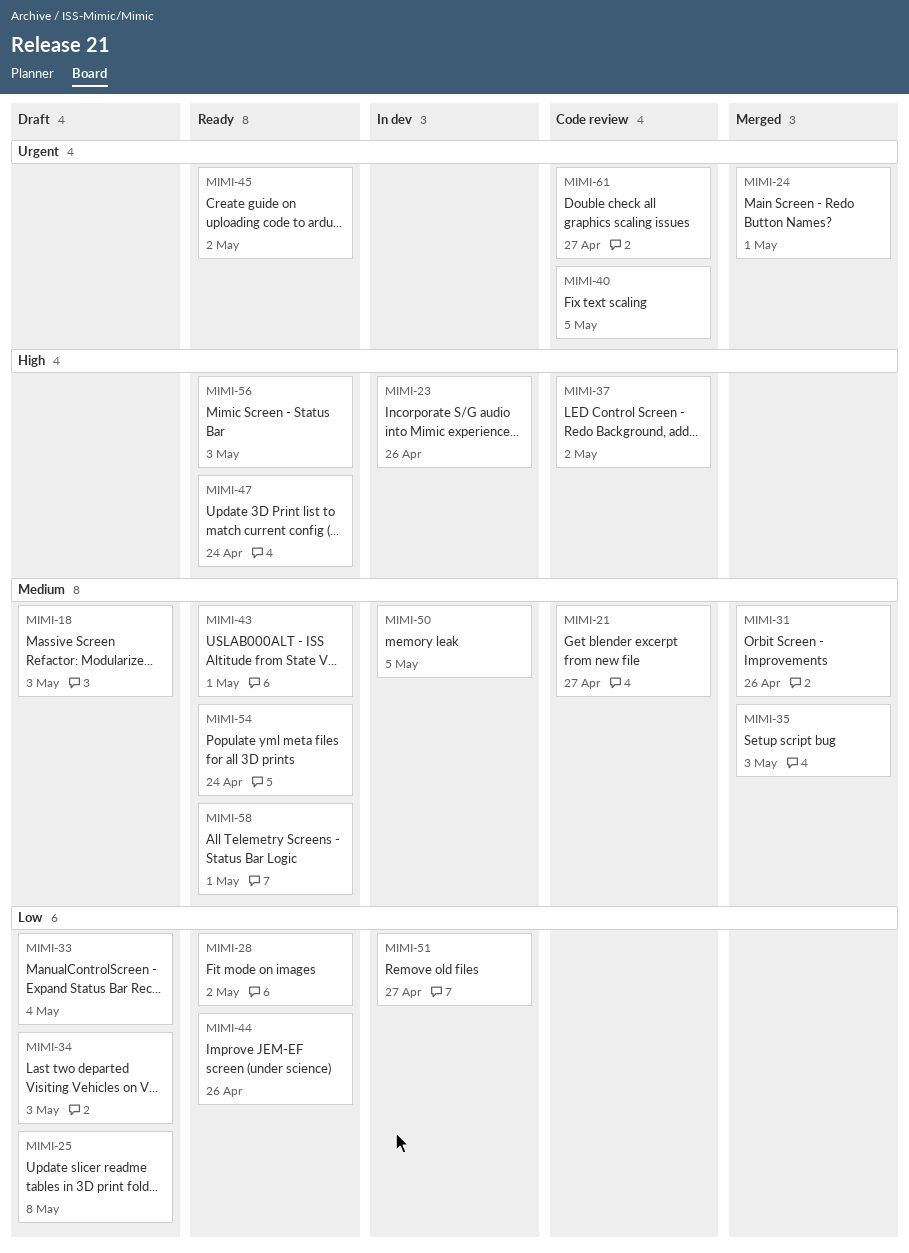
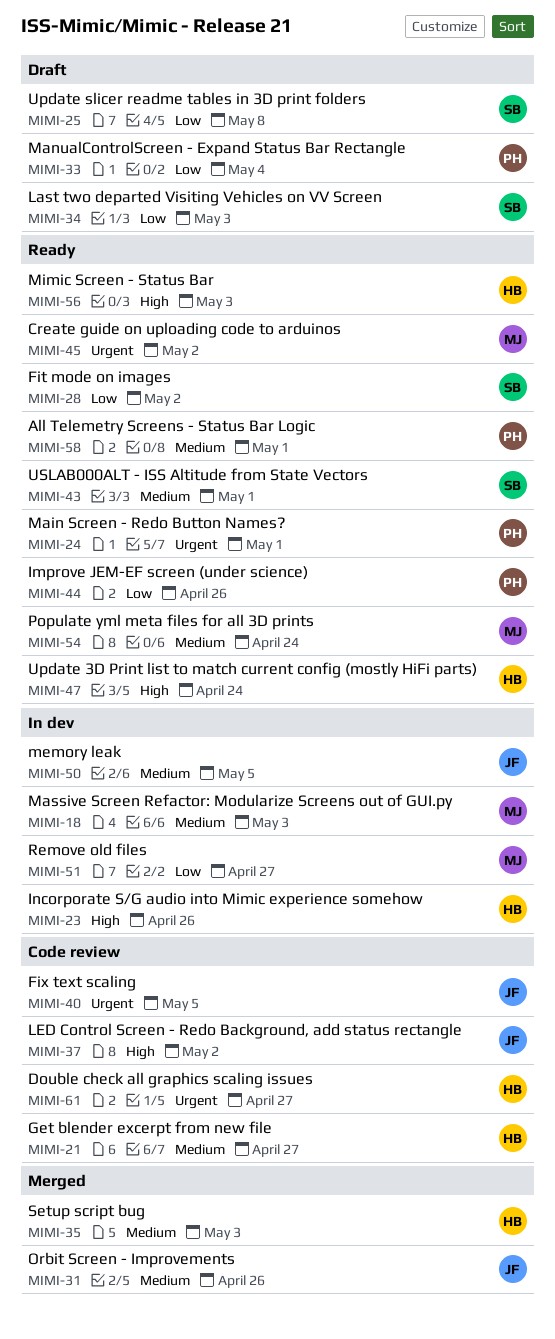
MIMI-18, status: Draft -> In dev
MIMI-24, status: Merged -> Ready

